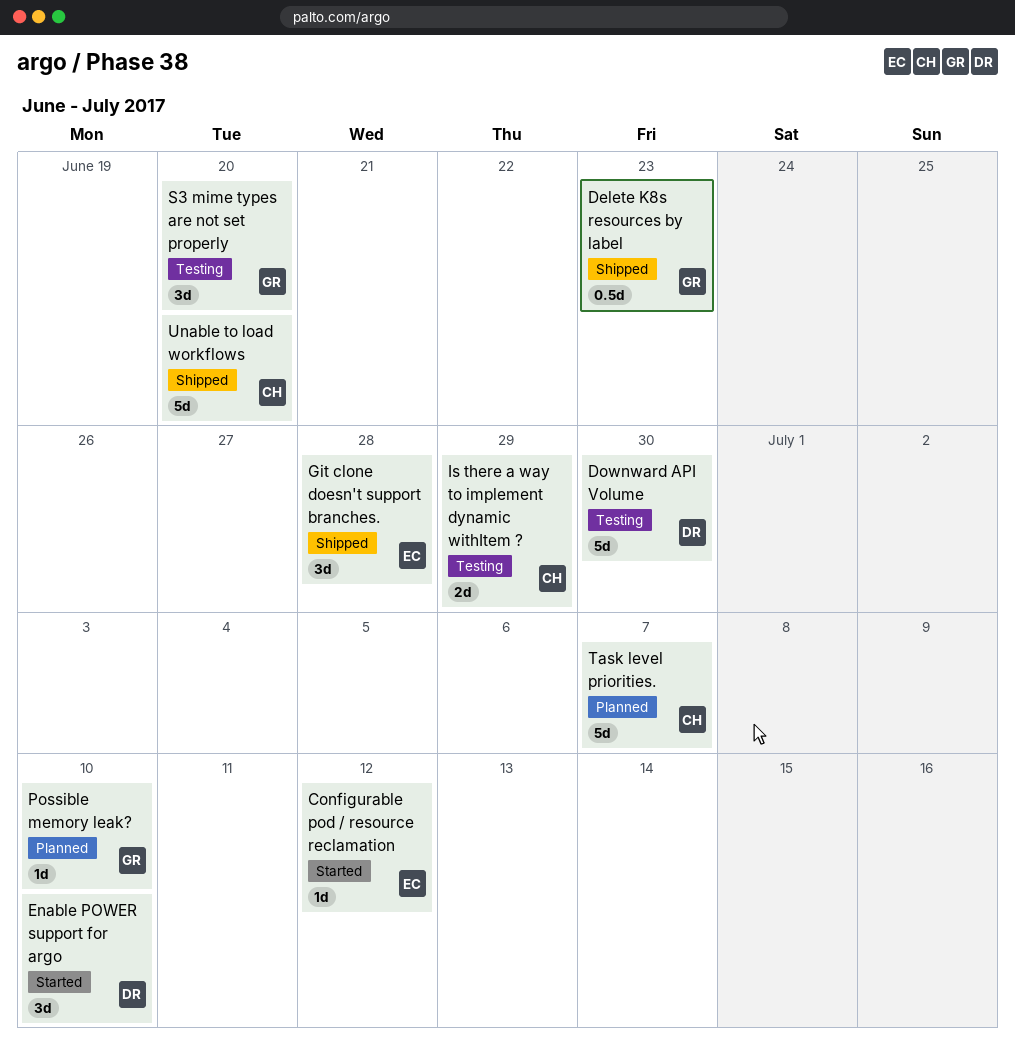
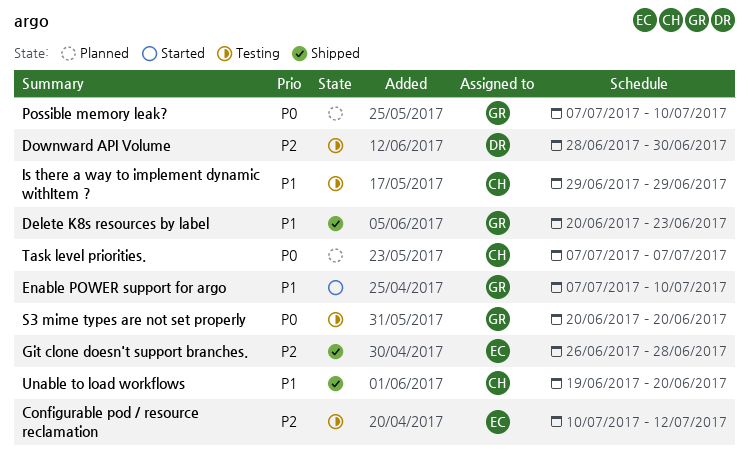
Configurable pod / resource reclamation, status: Started -> Testing
Enable POWER support for argo, owner: DR -> GR

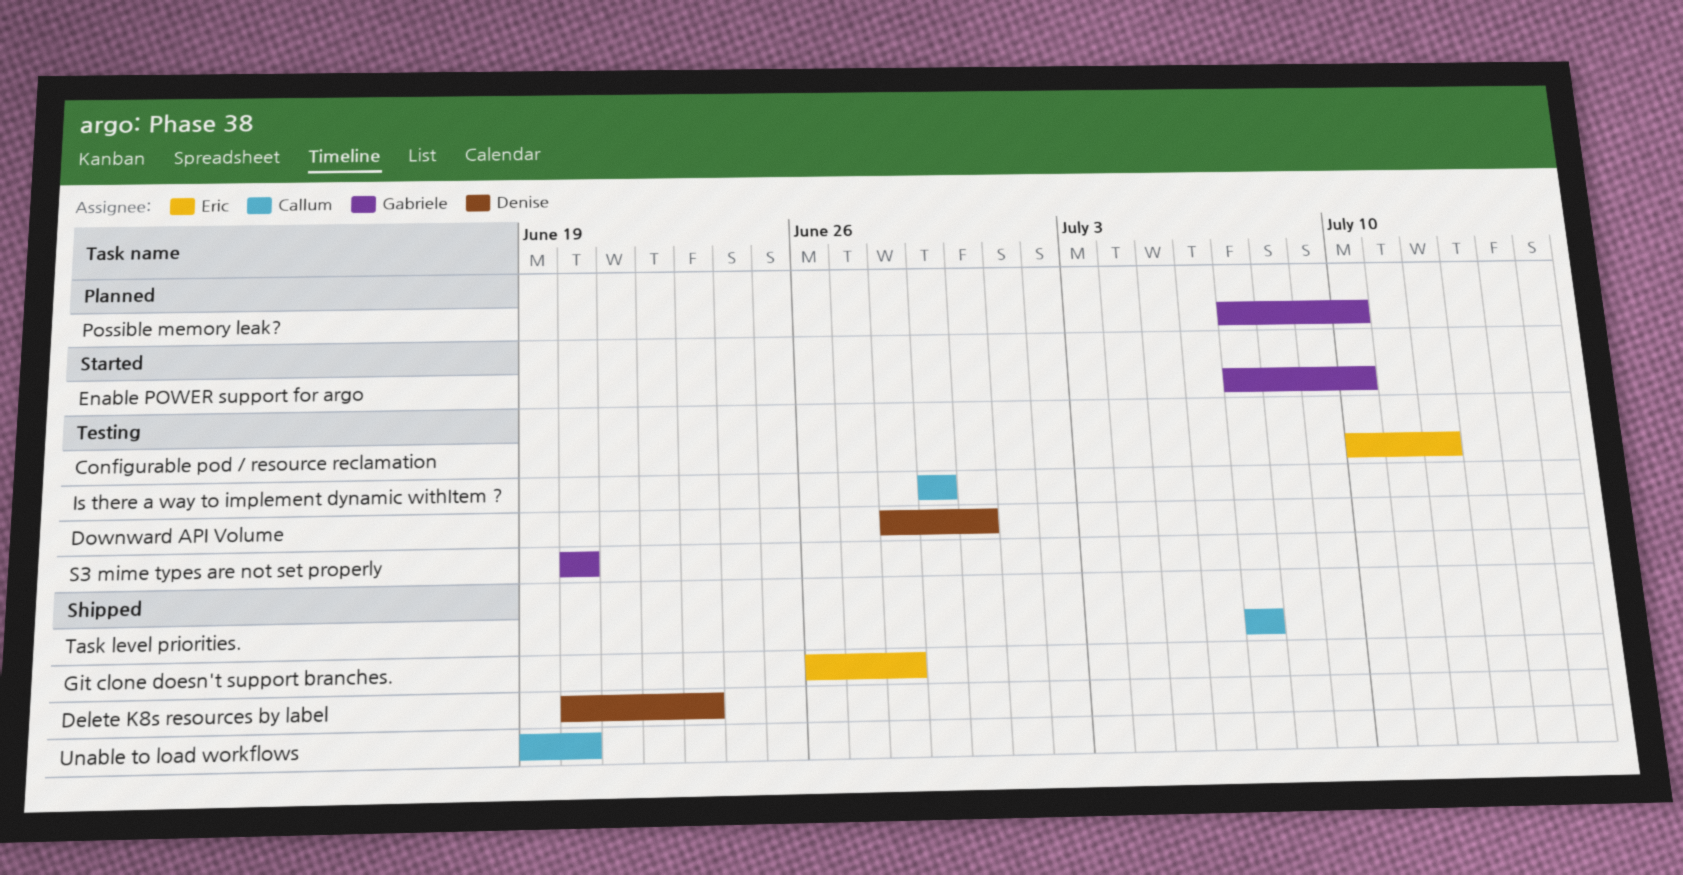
Delete K8s resources by label, owner: Gabriele -> Denise
Task level priorities., status: Planned -> Shipped

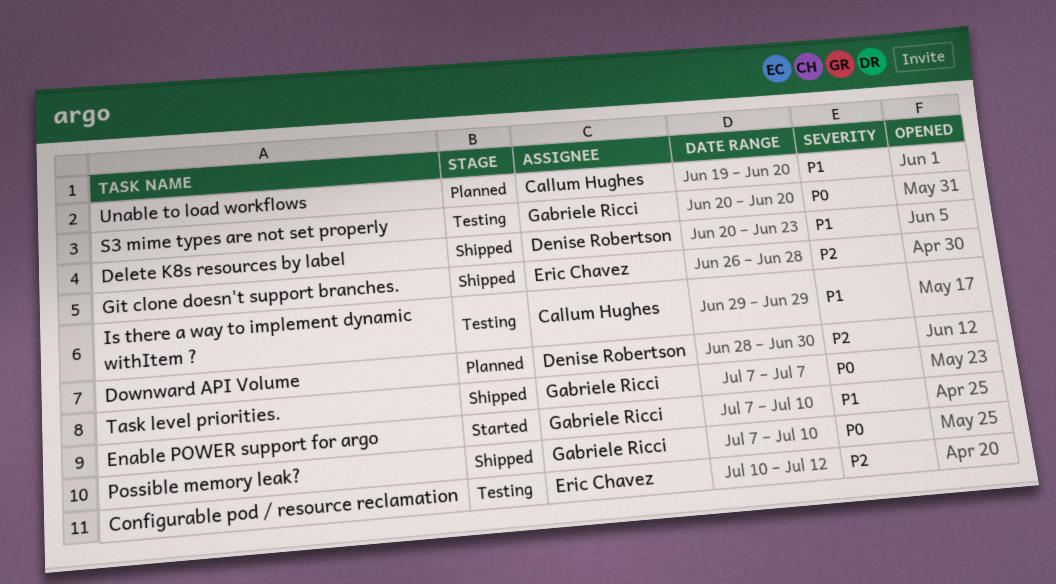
Downward API Volume, status: Testing -> Planned
Possible memory leak?, status: Planned -> Shipped
Task level priorities., owner: Callum Hughes -> Gabriele Ricci
Unable to load workflows, status: Shipped -> Planned

